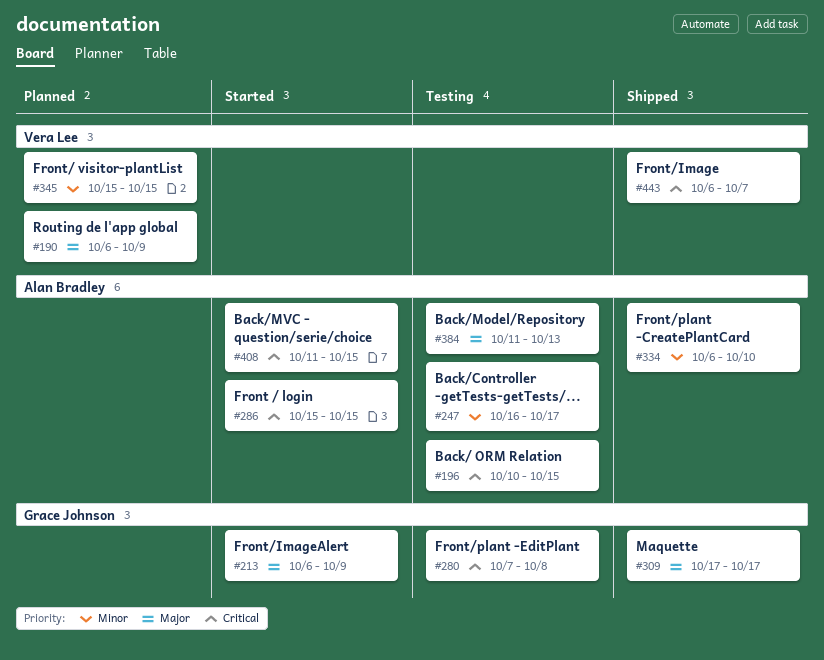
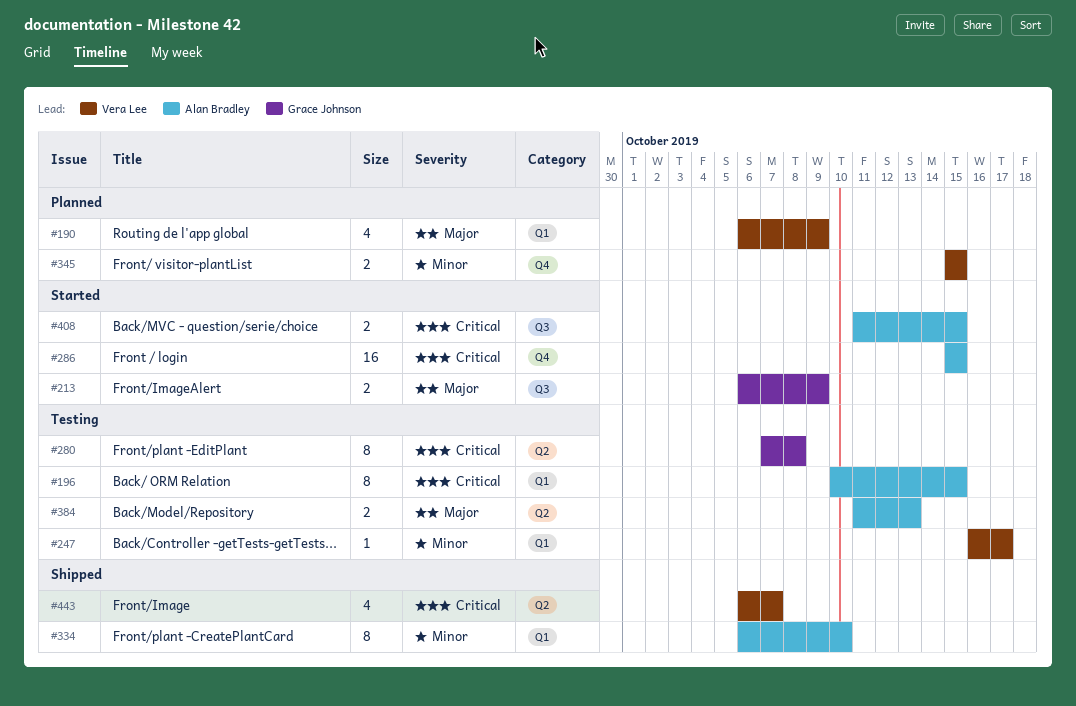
#247, owner: Alan Bradley -> Vera Lee
#309: present -> none

